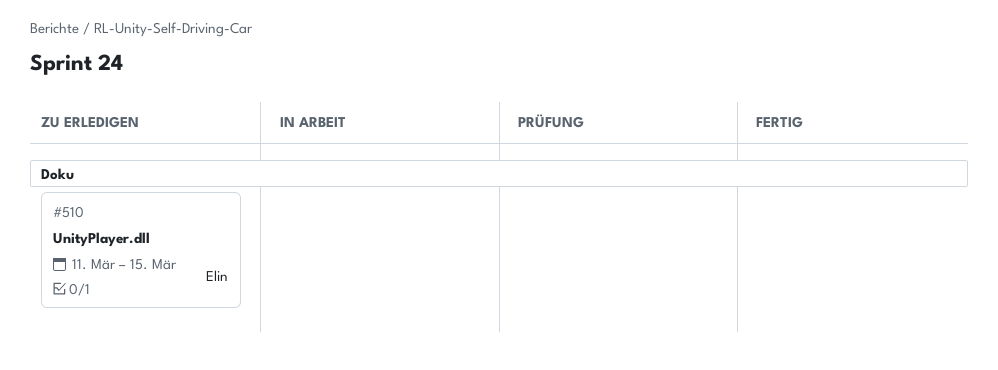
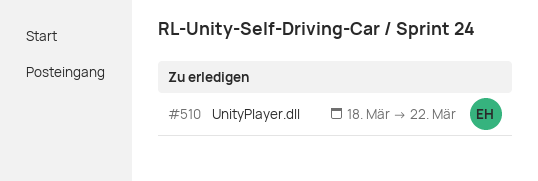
#510, start: Mar 11 -> Mar 18
#510, due: Mar 15 -> Mar 22

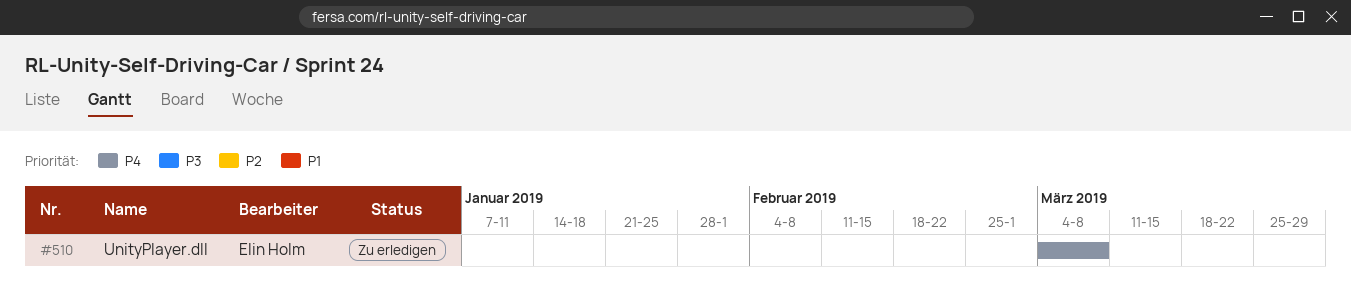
#510, start: Mar 18 -> Mar 4
#510, due: Mar 22 -> Mar 8

